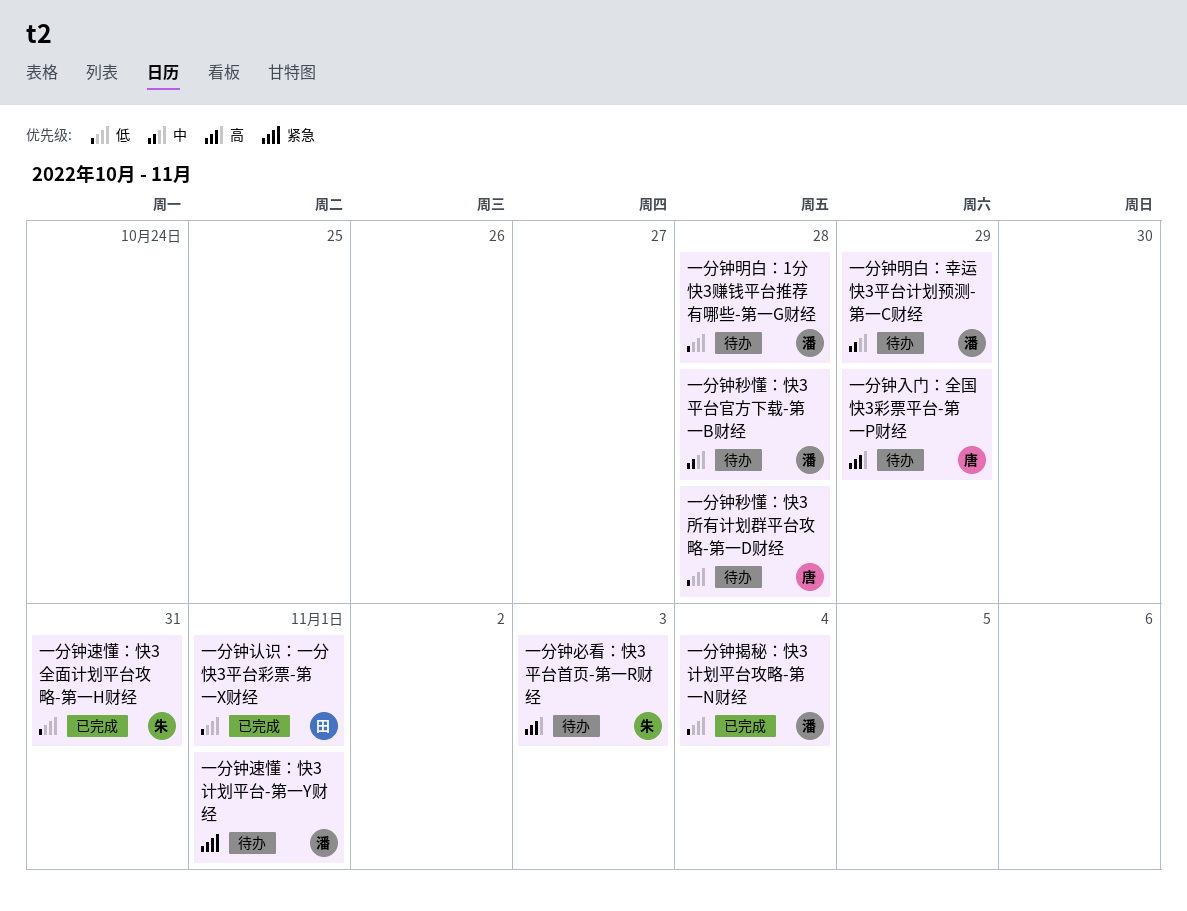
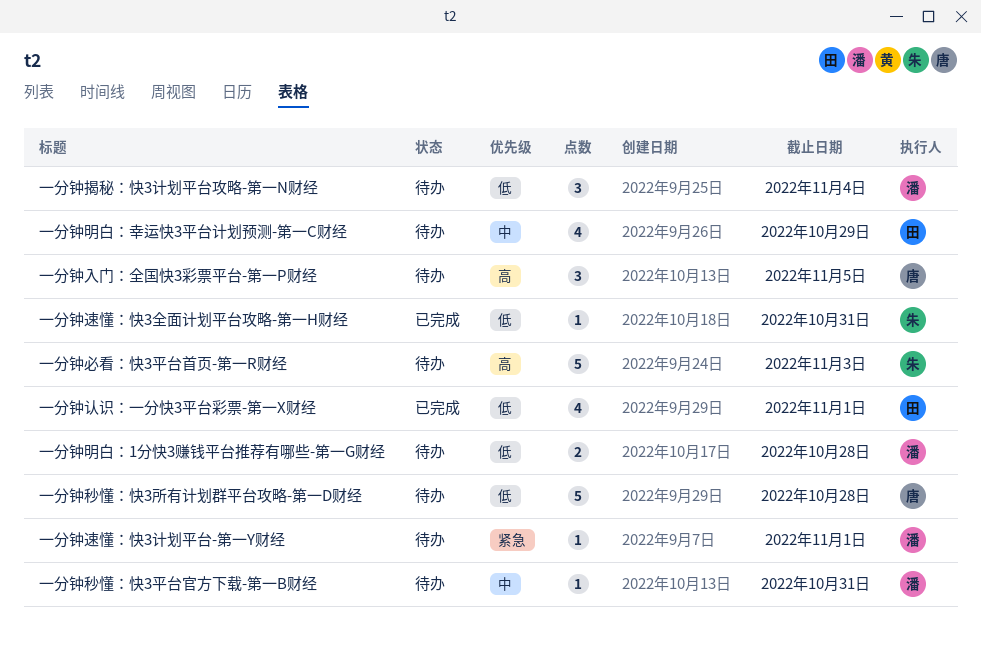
一分钟入门：全国快3彩票平台-第一P财经, due: Oct 29 -> Nov 5
一分钟揭秘：快3计划平台攻略-第一N财经, status: 已完成 -> 待办
一分钟明白：幸运快3平台计划预测-第一C财经, owner: 潘 -> 田
一分钟秒懂：快3平台官方下载-第一B财经, due: Oct 28 -> Oct 31

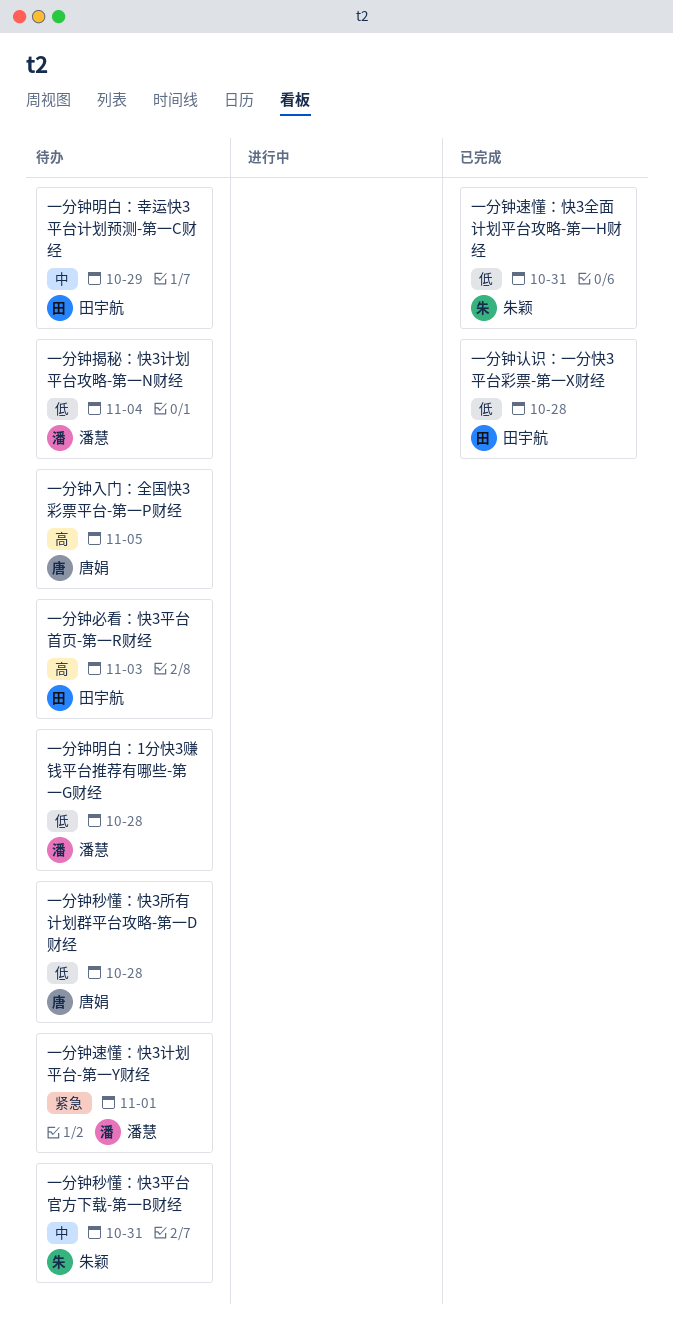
一分钟必看：快3平台首页-第一R财经, owner: 朱颖 -> 田宇航
一分钟秒懂：快3平台官方下载-第一B财经, owner: 潘慧 -> 朱颖
一分钟认识：一分快3平台彩票-第一X财经, due: Nov 1 -> Oct 28

